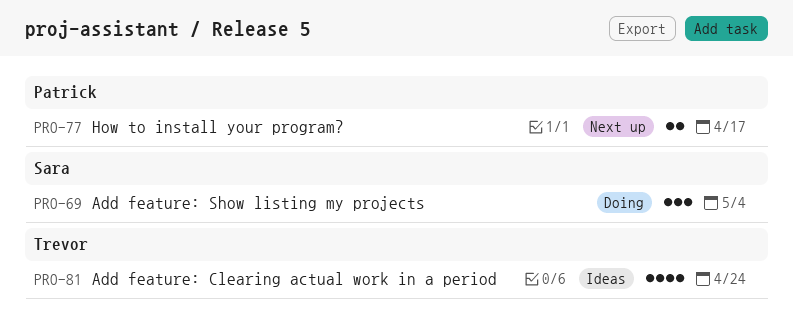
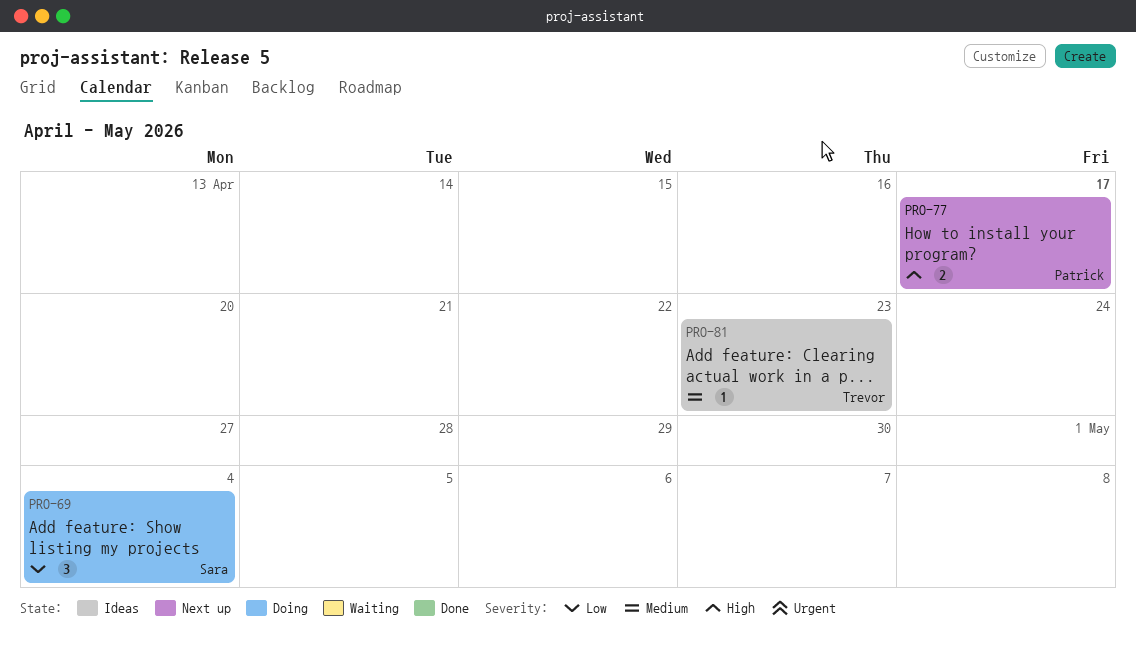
PRO-81, estimate: 4 -> 1
PRO-81, due: Apr 24 -> Apr 23

